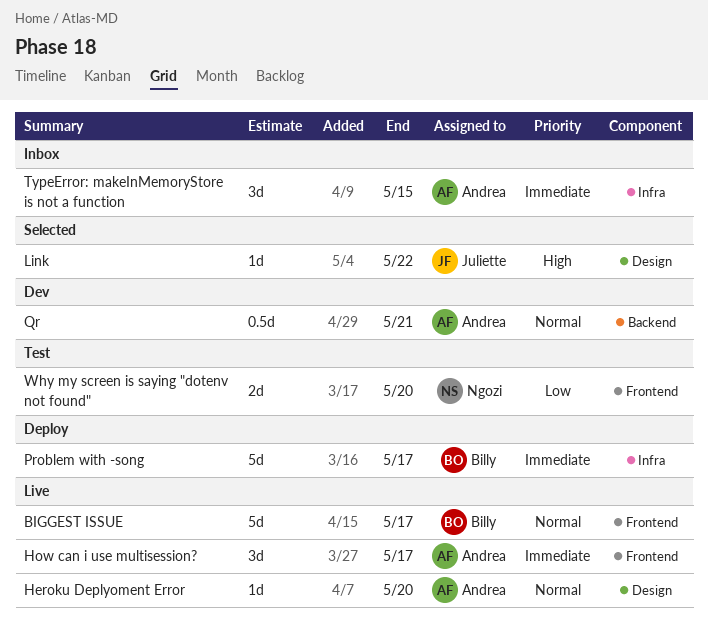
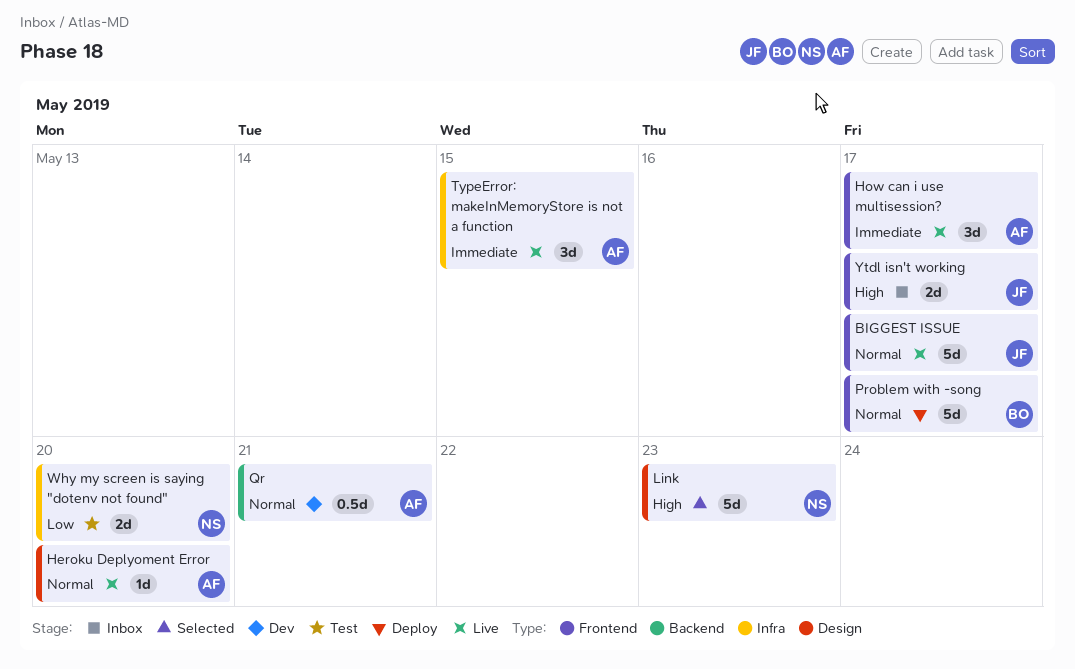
BIGGEST ISSUE, owner: Billy -> Juliette
Link, owner: Juliette -> Ngozi
Link, estimate: 1d -> 5d
Link, due: May 22 -> May 23
Problem with -song, priority: Immediate -> Normal
Problem with -song, label: Infra -> Frontend
TypeError: makeInMemoryStore is not a function, status: Inbox -> Live
Why my screen is saying "dotenv not found", label: Frontend -> Infra
Ytdl isn't working: none -> present

